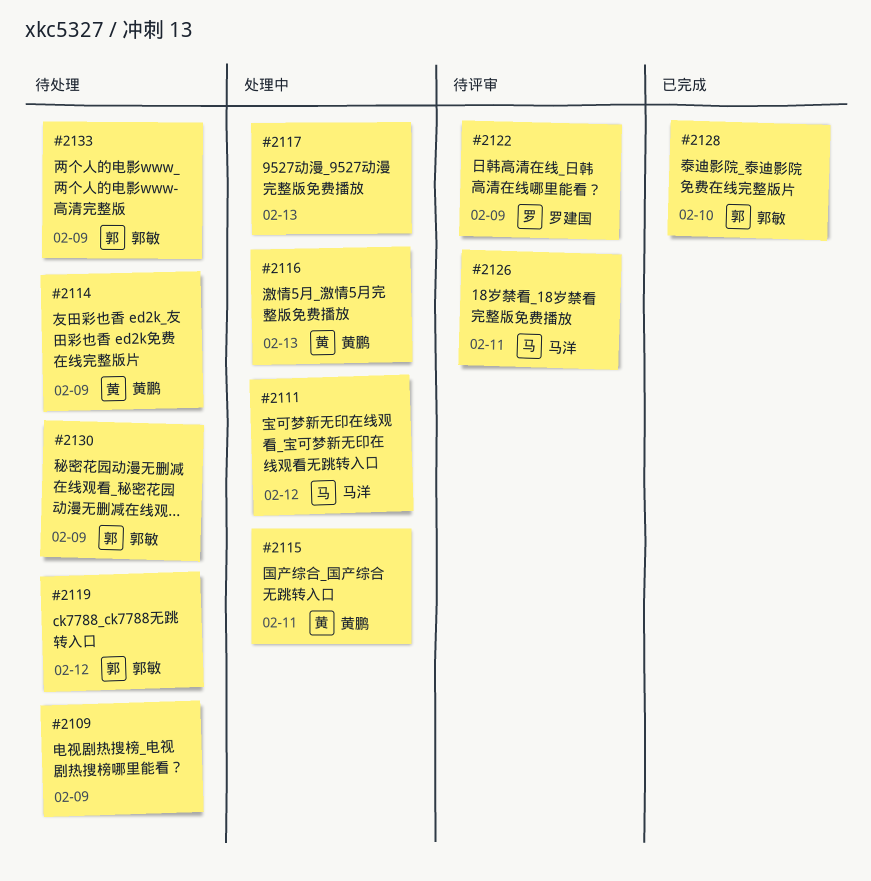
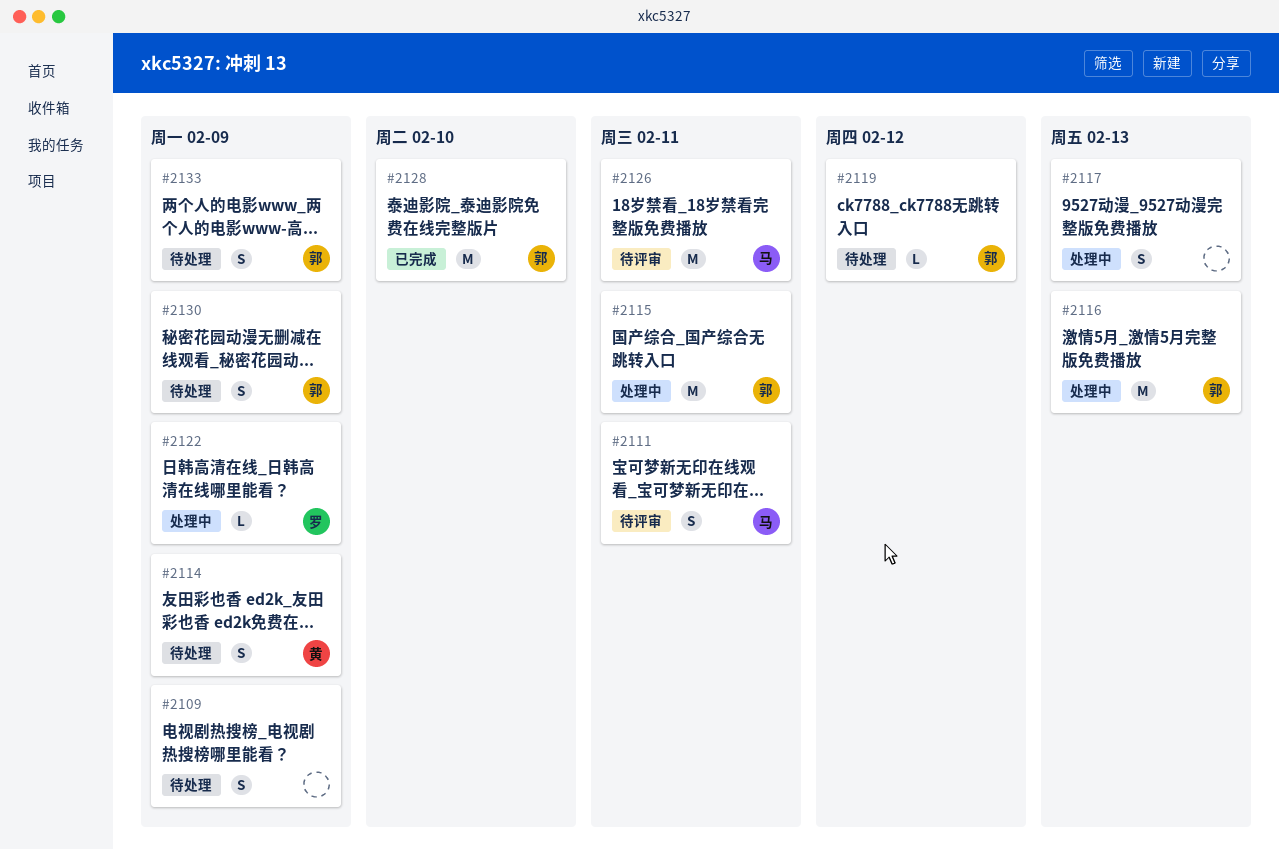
#2111, status: 处理中 -> 待评审
#2111, due: Feb 12 -> Feb 11
#2115, owner: 黄鹏 -> 郭敏
#2116, owner: 黄鹏 -> 郭敏
#2122, status: 待评审 -> 处理中

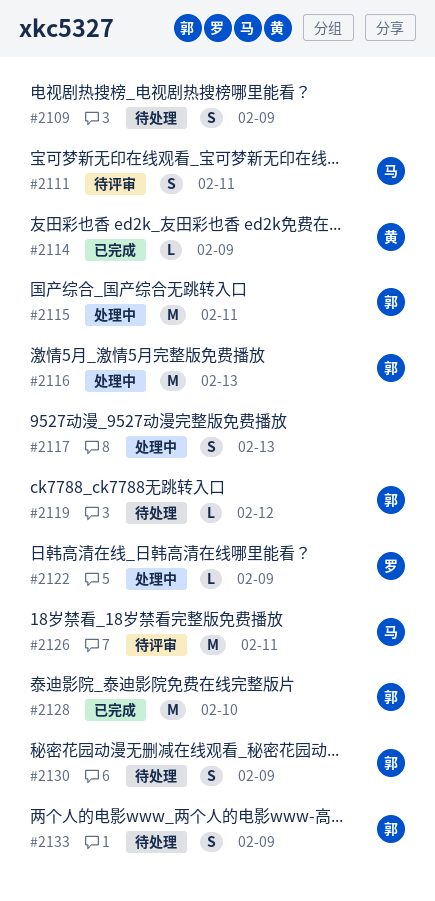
#2114, status: 待处理 -> 已完成
#2114, estimate: S -> L

